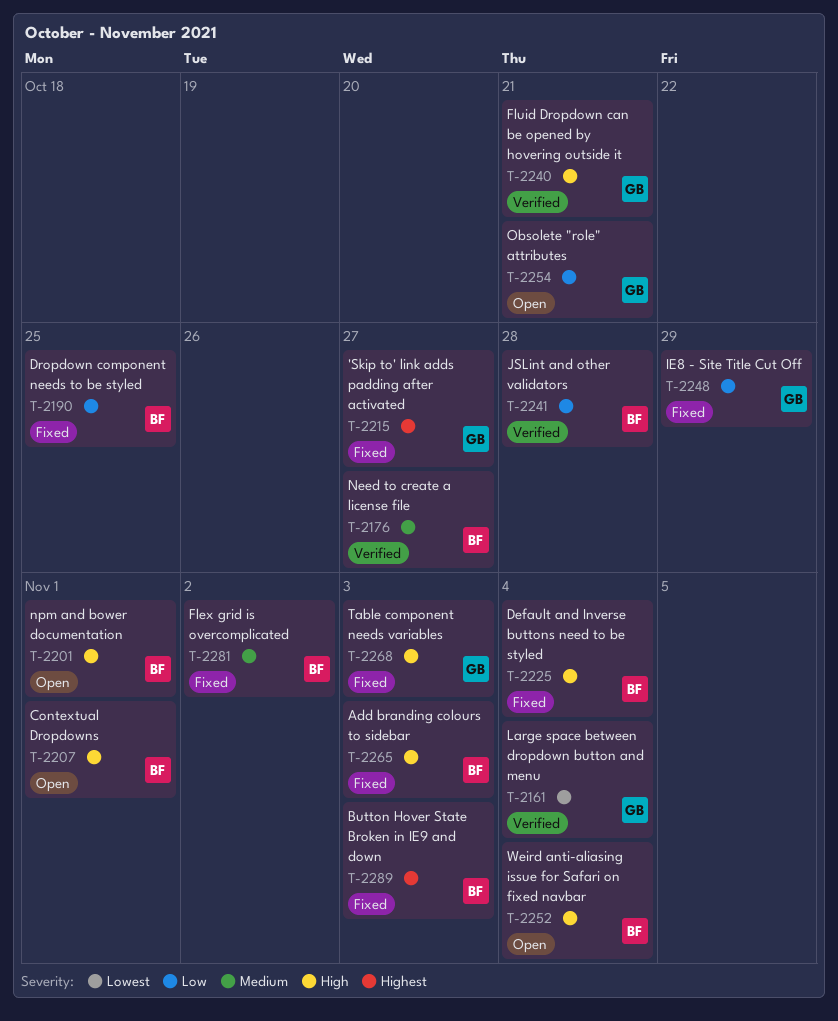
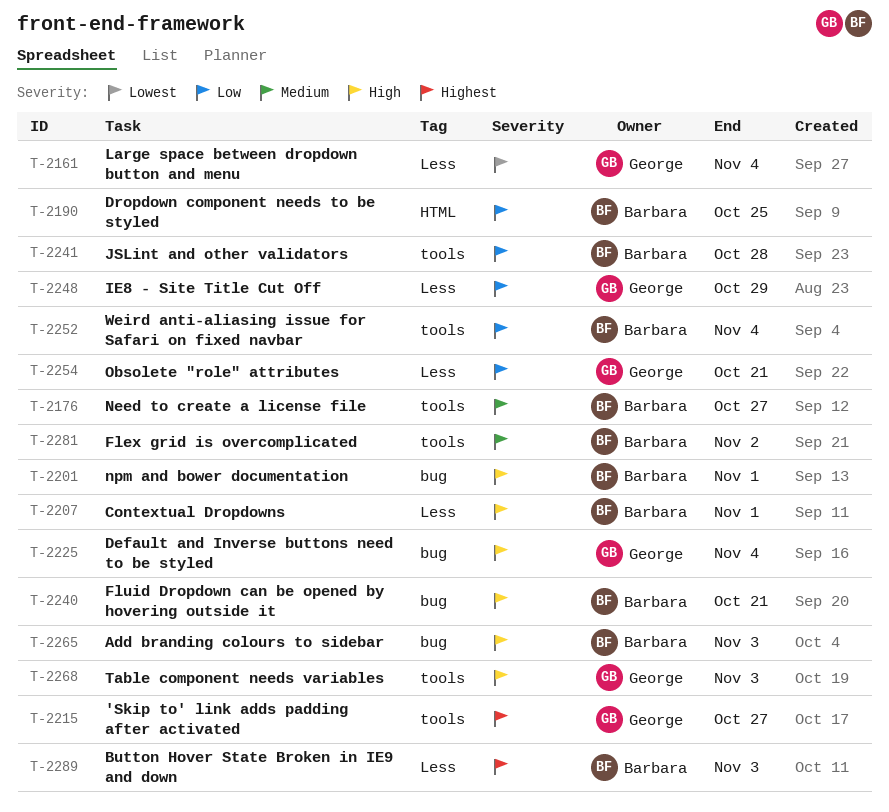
T-2225, owner: Barbara -> George
T-2240, owner: George -> Barbara
T-2252, priority: High -> Low

